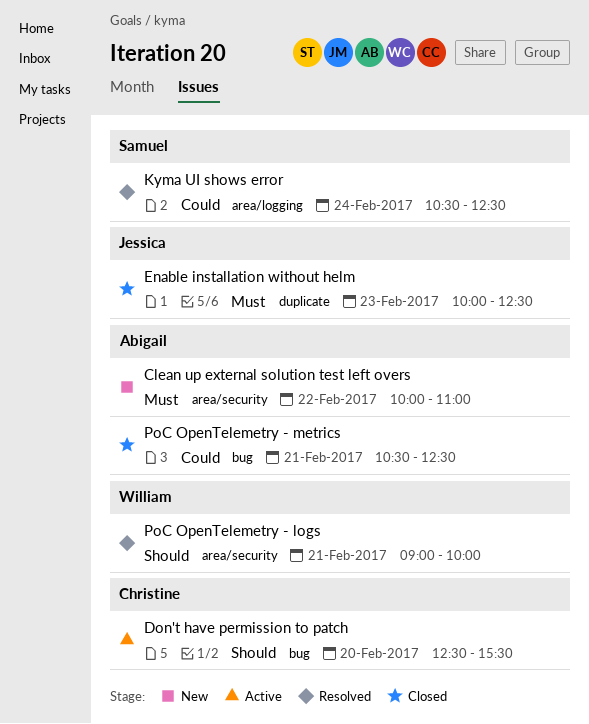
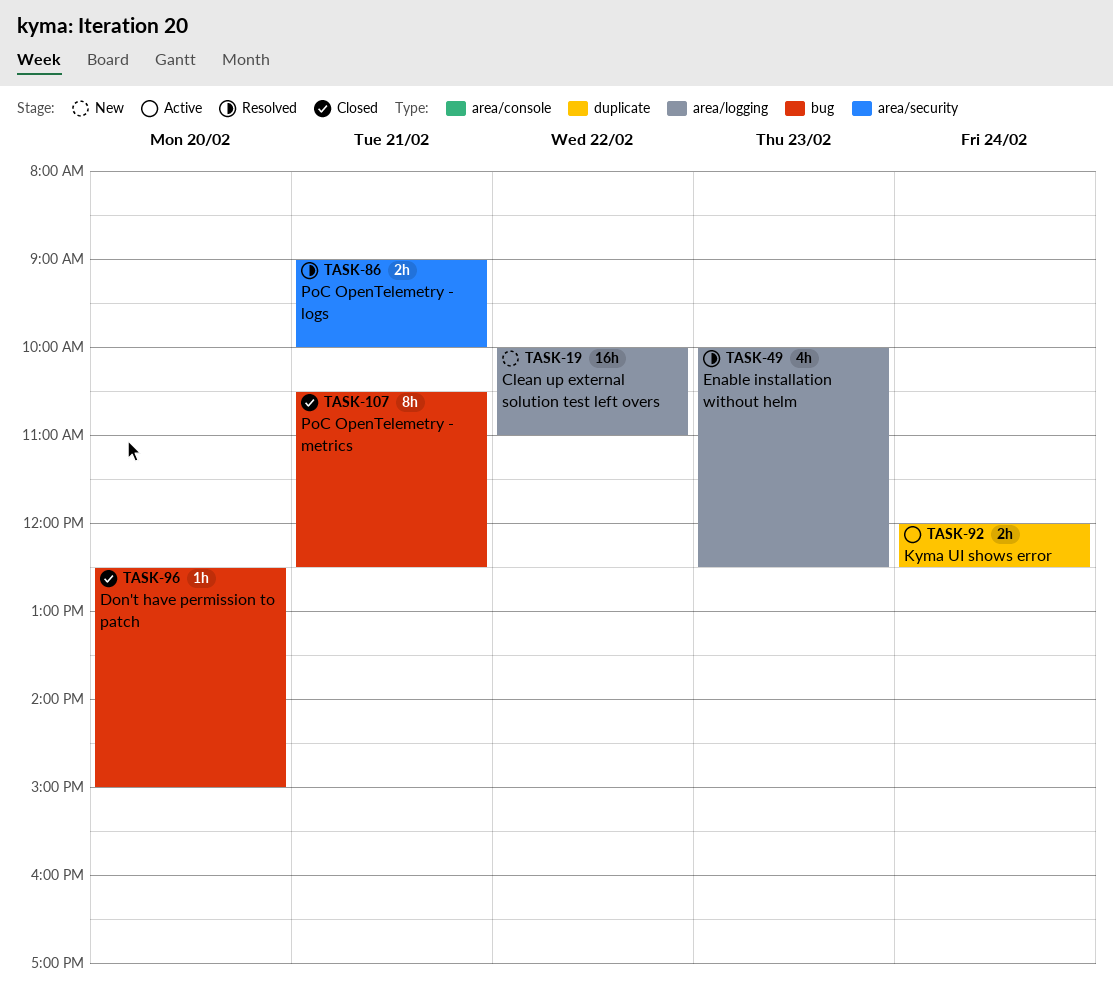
Clean up external solution test left overs, label: area/security -> area/logging
Don't have permission to patch, status: Active -> Closed
Don't have permission to patch, ends: 15:30 -> 15:00
Enable installation without helm, status: Closed -> Resolved
Enable installation without helm, label: duplicate -> area/logging
Kyma UI shows error, status: Resolved -> Active
Kyma UI shows error, label: area/logging -> duplicate
Kyma UI shows error, begins: 10:30 -> 12:00

